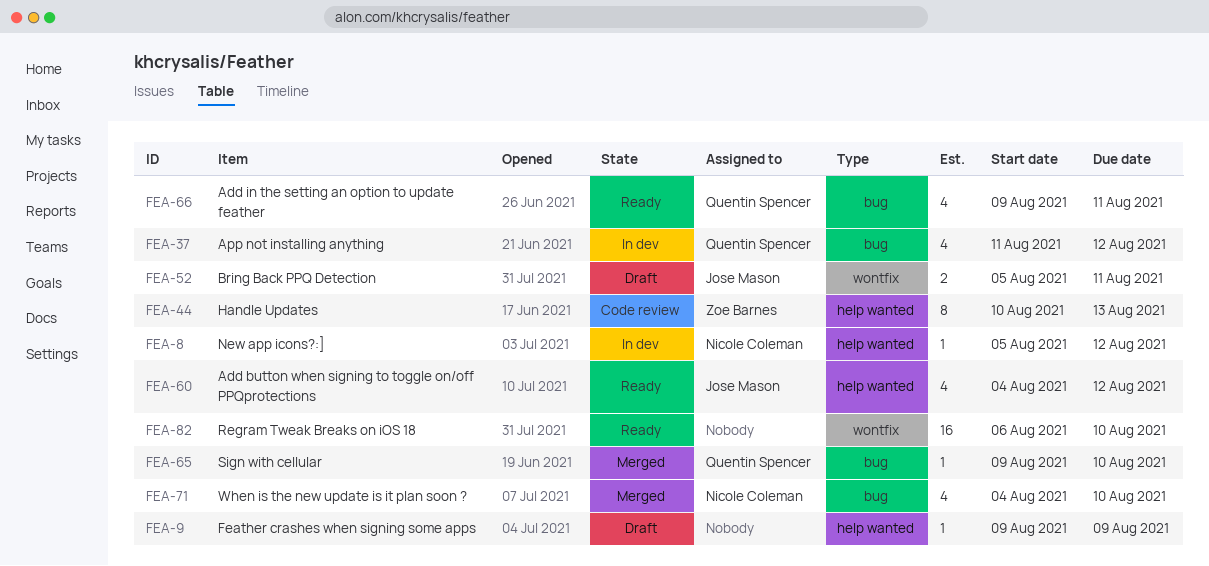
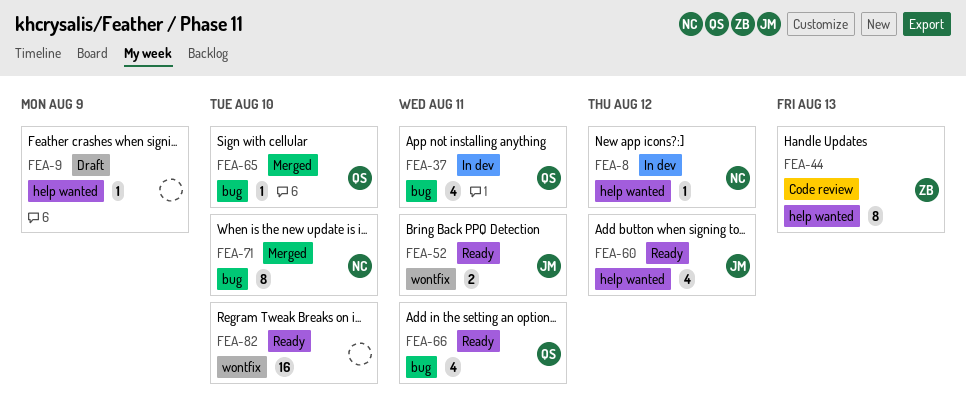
FEA-37, due: Aug 12 -> Aug 11
FEA-52, status: Draft -> Ready
FEA-71, estimate: 4 -> 8

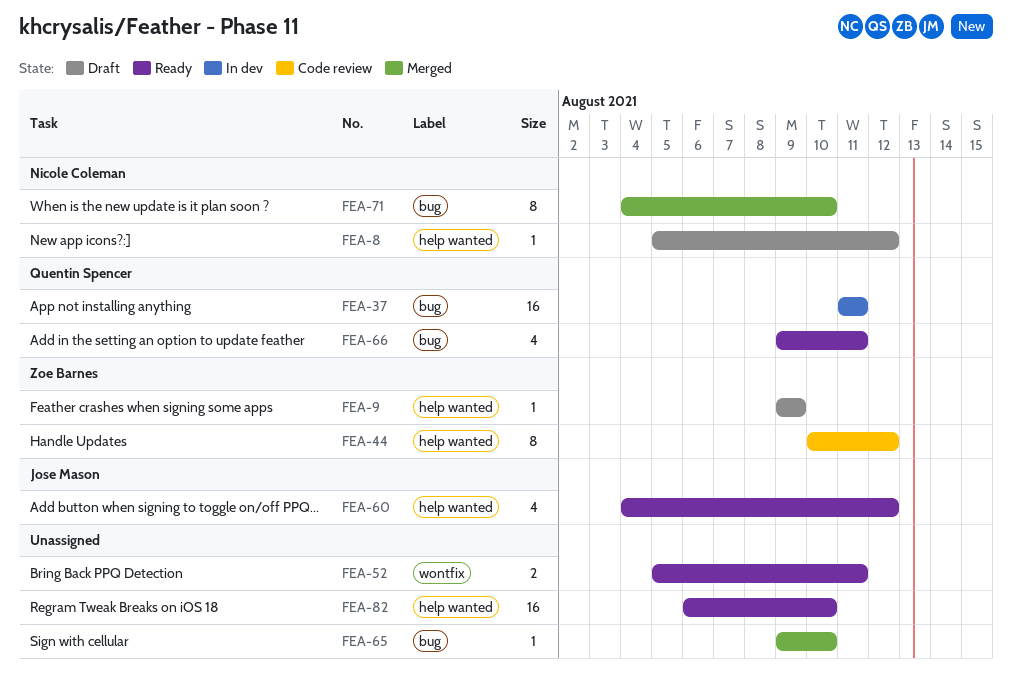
FEA-8, status: In dev -> Draft
FEA-9, owner: none -> Zoe Barnes
FEA-37, estimate: 4 -> 16
FEA-44, due: Aug 13 -> Aug 12
FEA-52, owner: Jose Mason -> none
FEA-65, owner: Quentin Spencer -> none
FEA-82, label: wontfix -> help wanted

